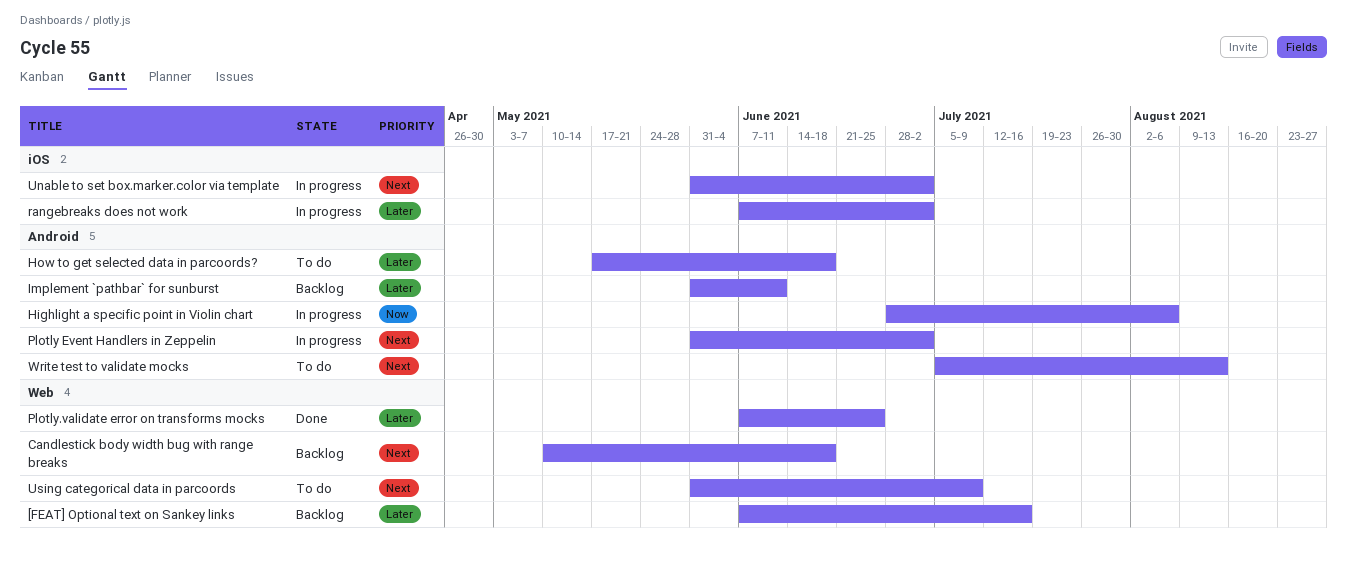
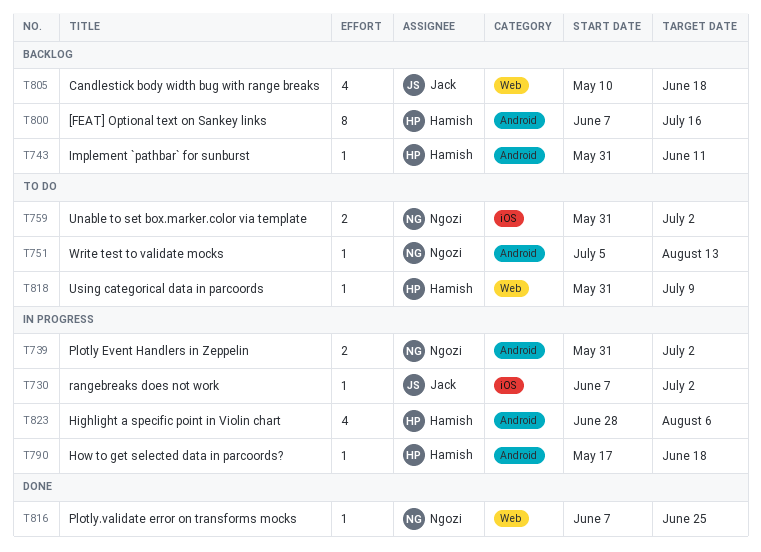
[FEAT] Optional text on Sankey links, label: Web -> Android
How to get selected data in parcoords?, status: To do -> In progress
Unable to set box.marker.color via template, status: In progress -> To do

